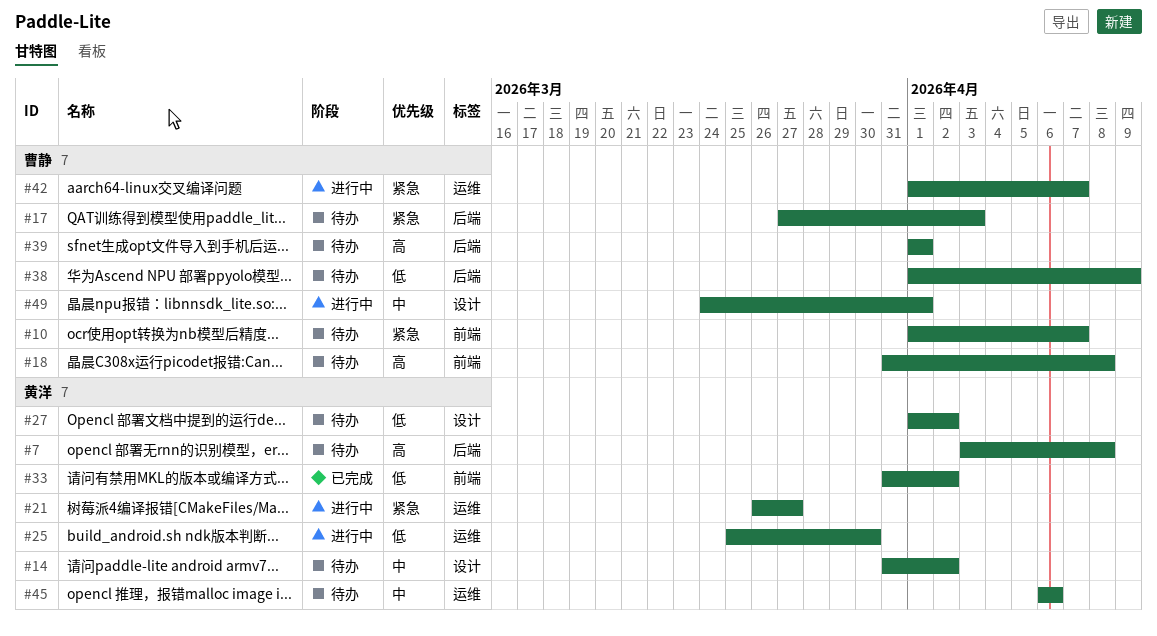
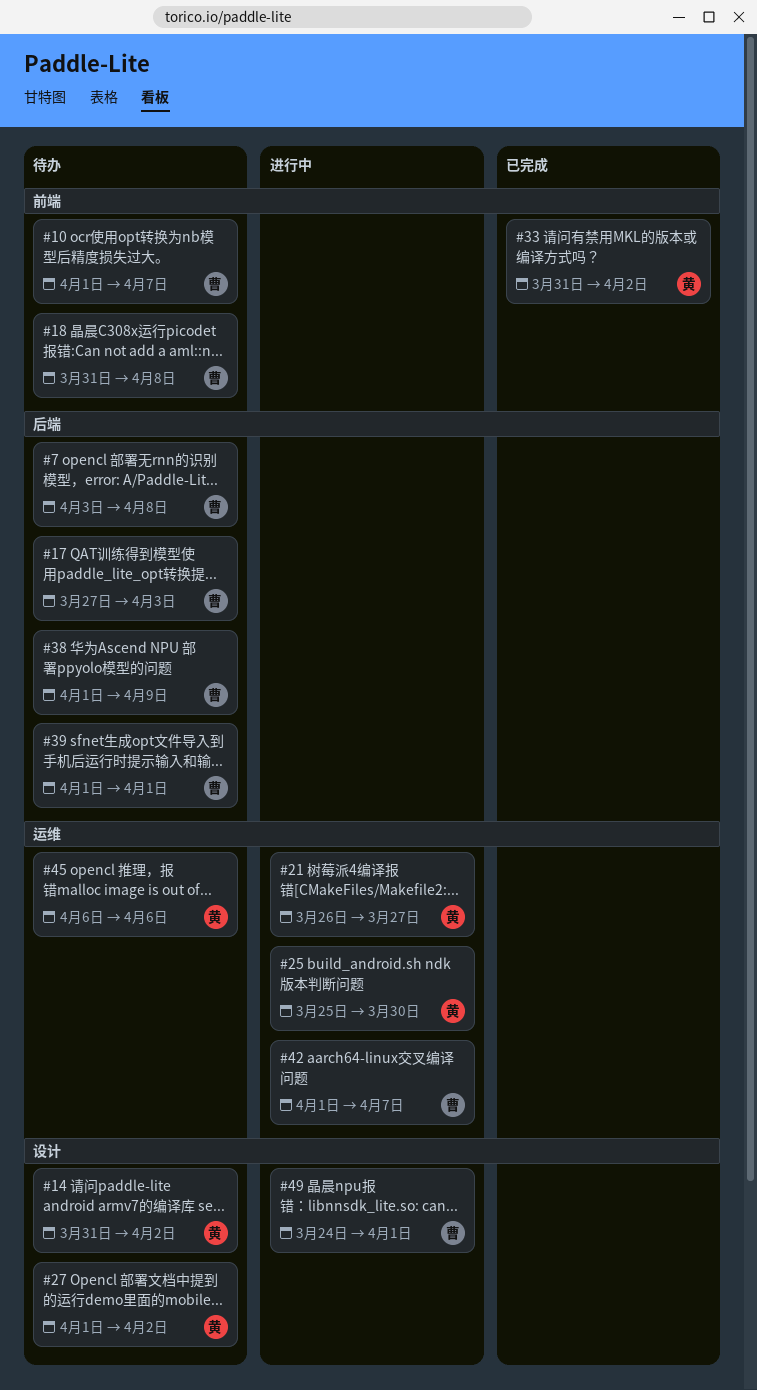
#7, owner: 黄洋 -> 曹静

